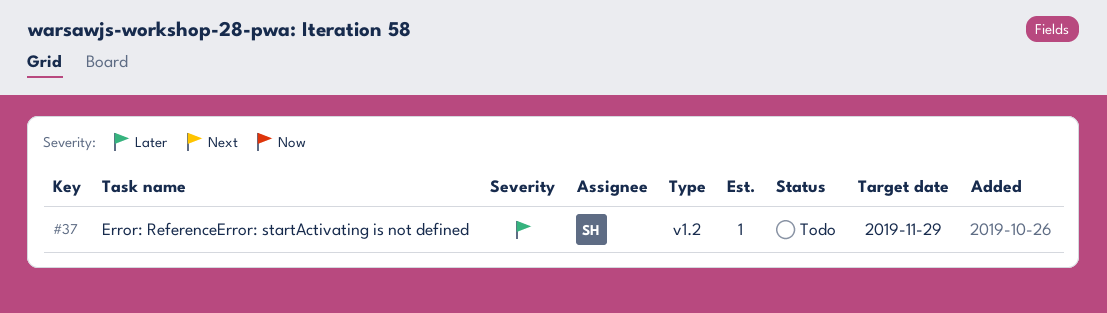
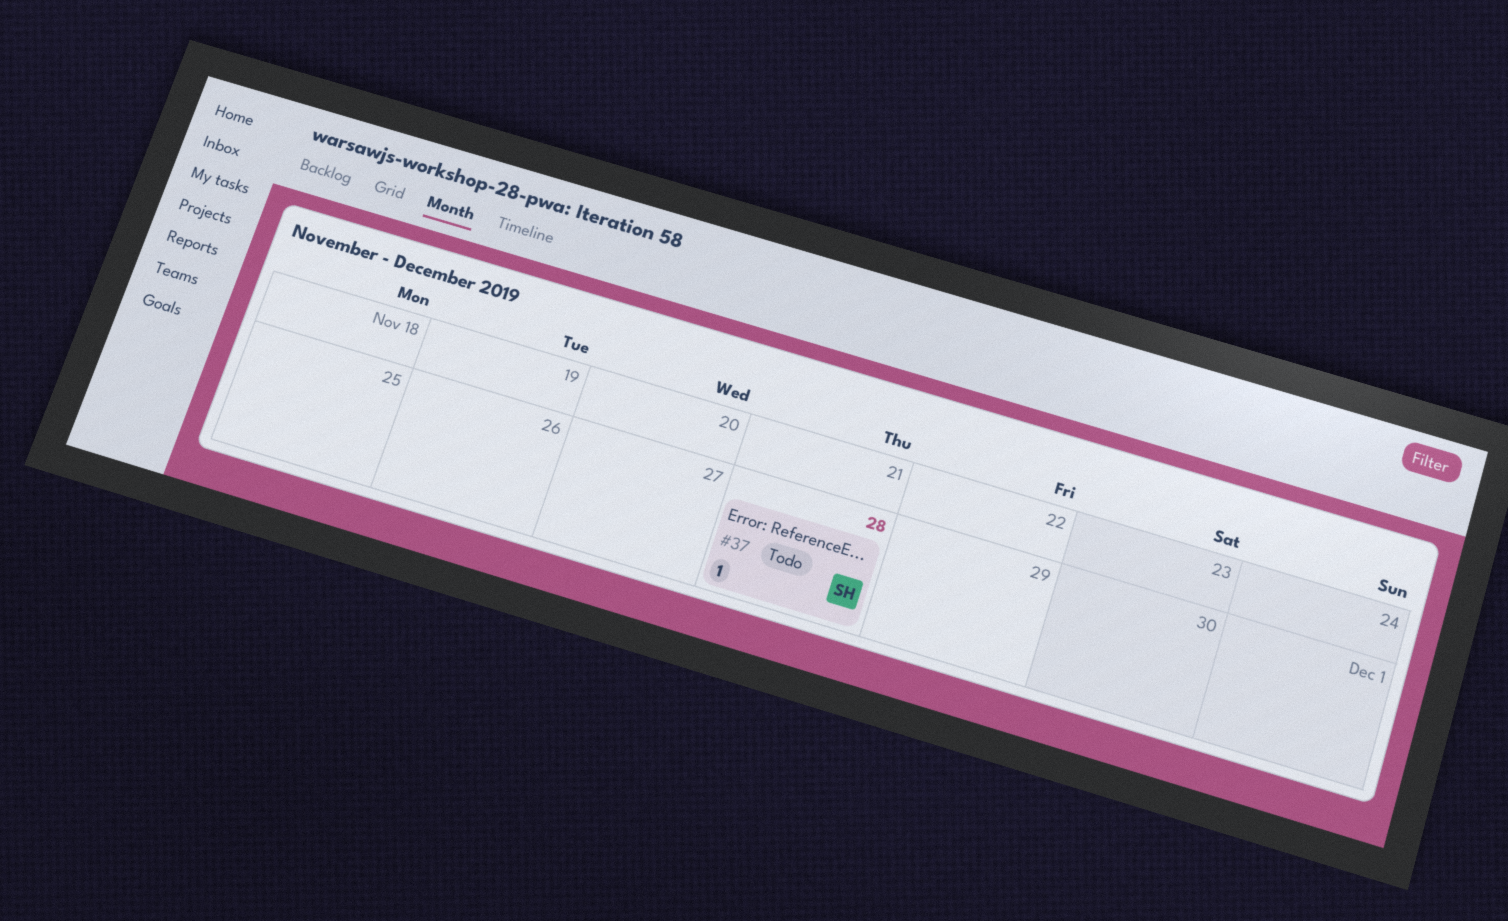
#37, due: Nov 29 -> Nov 28

